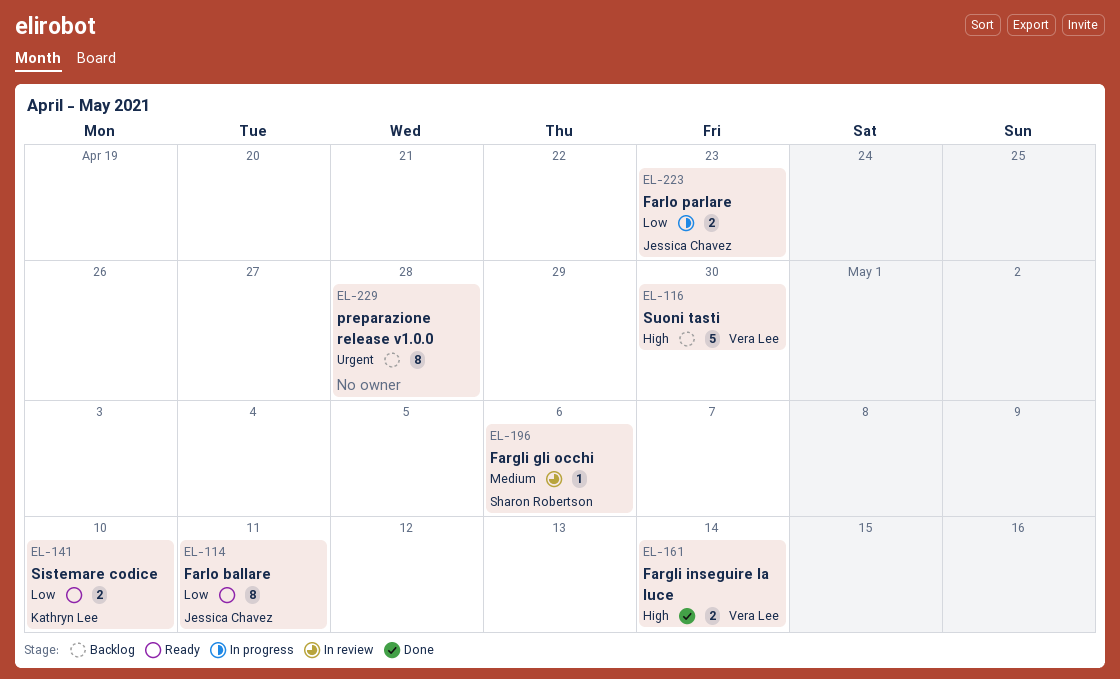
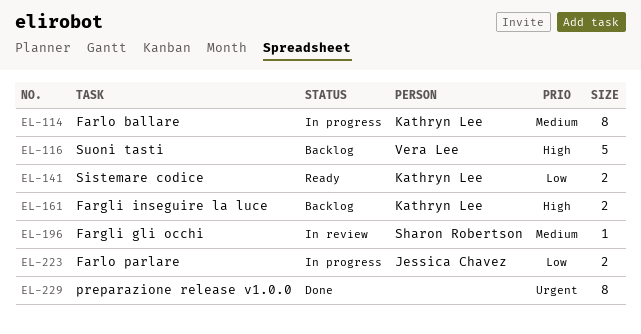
EL-114, status: Ready -> In progress
EL-114, owner: Jessica Chavez -> Kathryn Lee
EL-114, priority: Low -> Medium
EL-161, status: Done -> Backlog
EL-161, owner: Vera Lee -> Kathryn Lee
EL-229, status: Backlog -> Done

